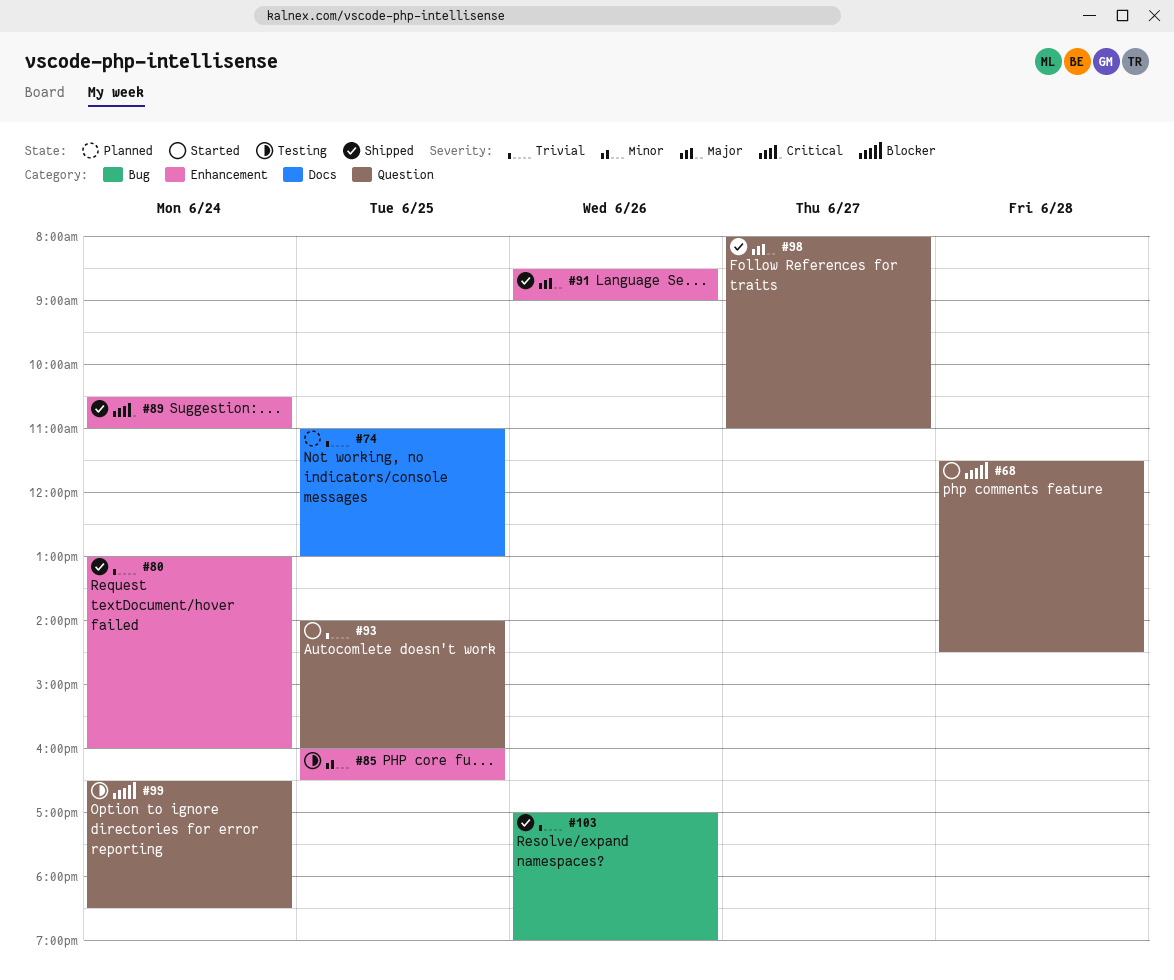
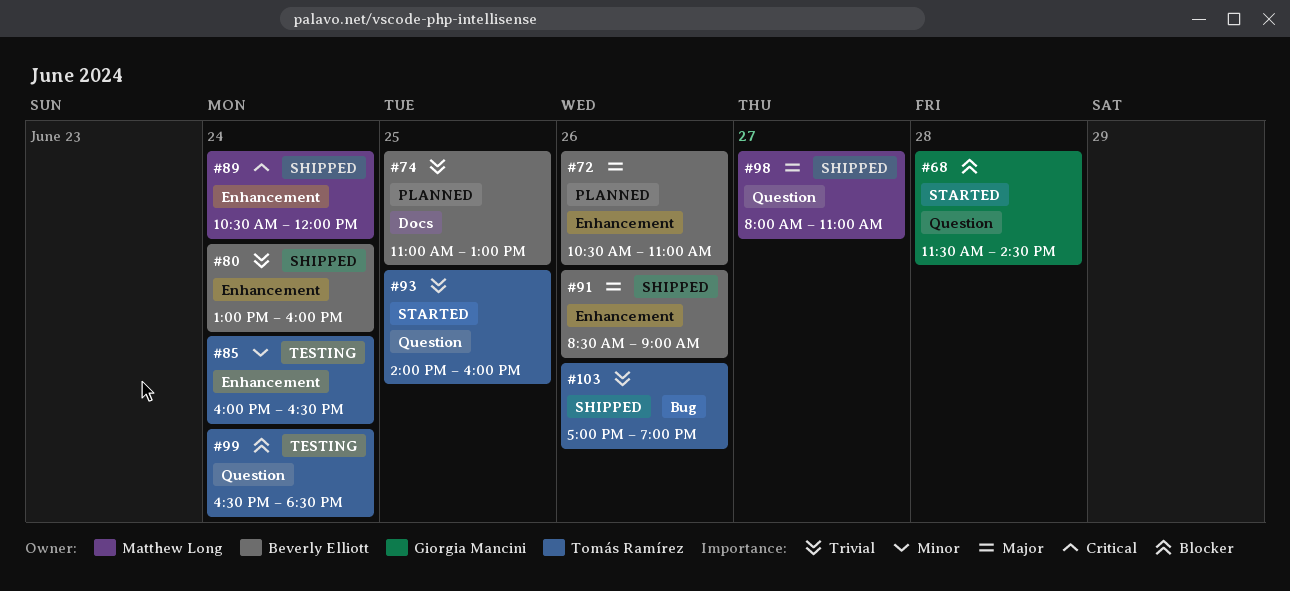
#72: none -> present
#85, day: Jun 25 -> Jun 24
#89, ends: 11:00 -> 12:00

